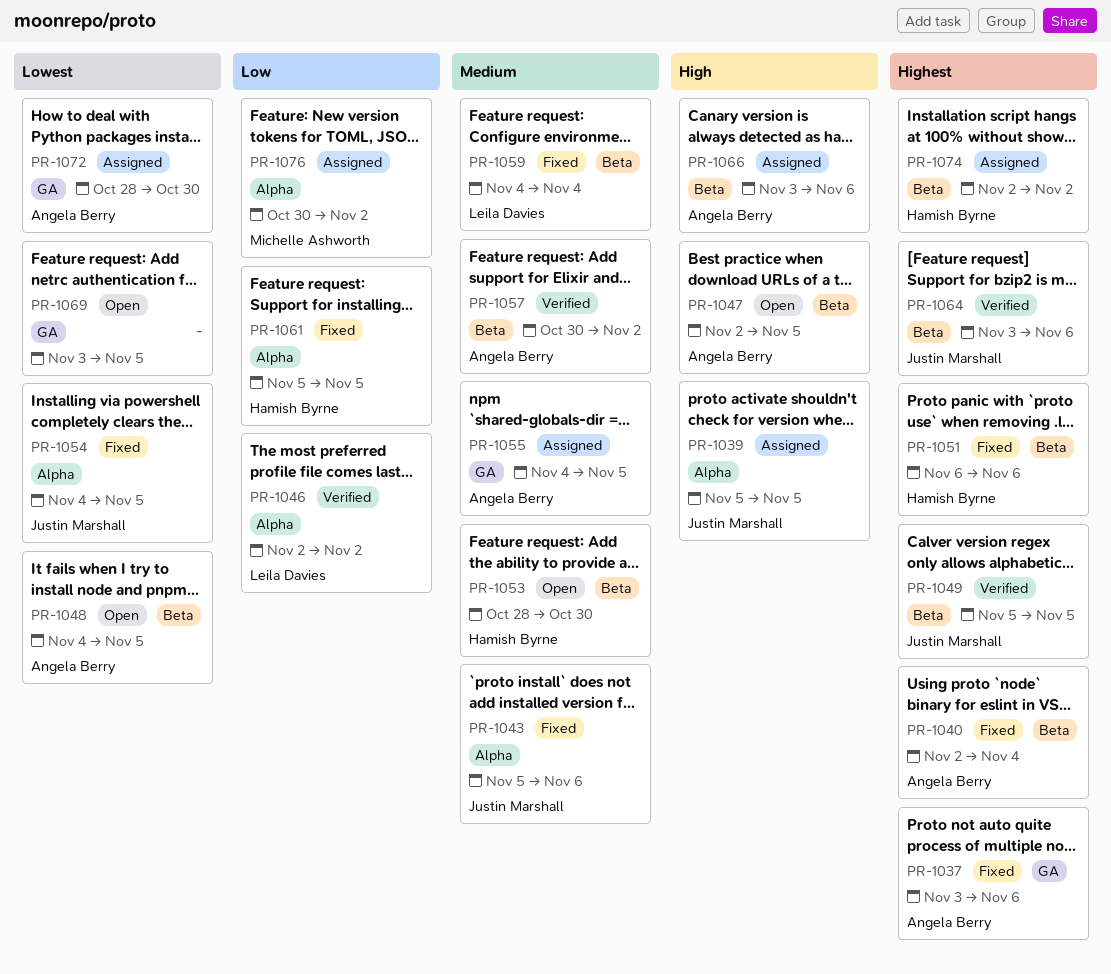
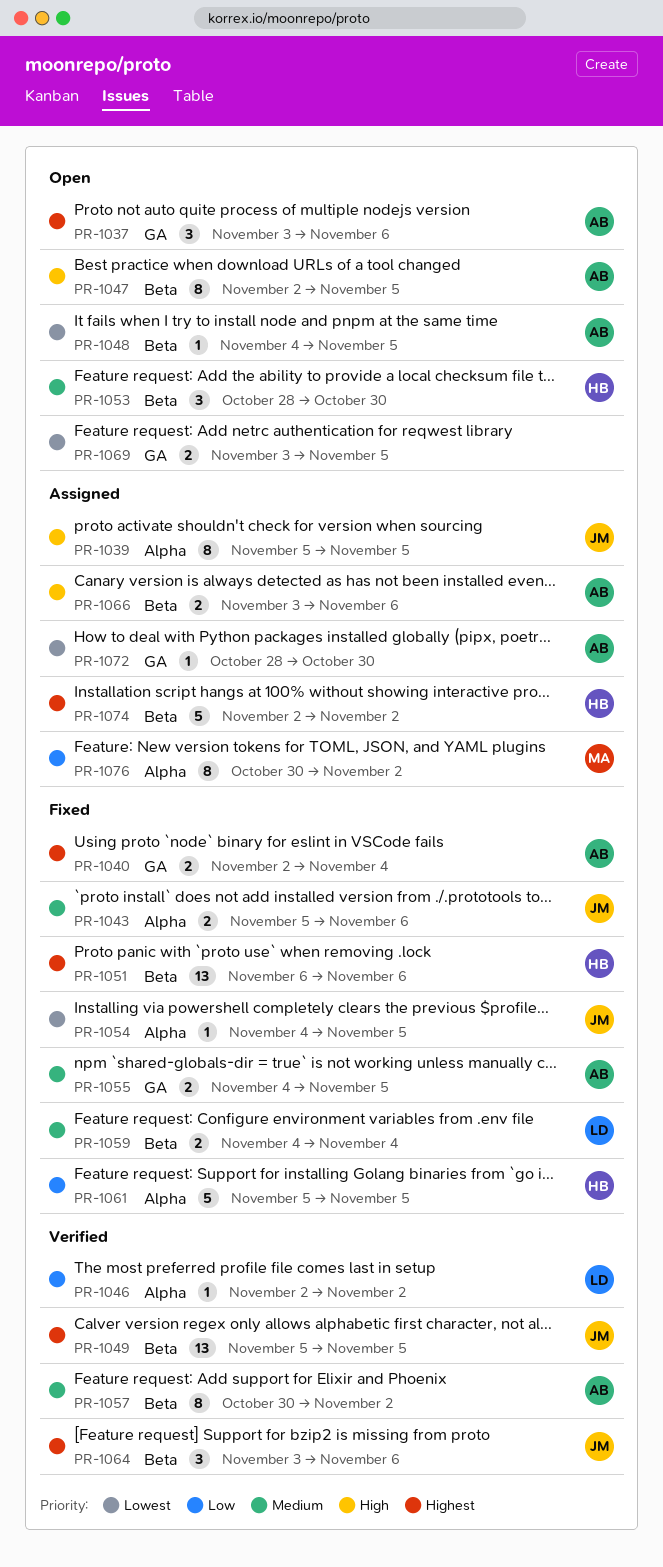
PR-1037, status: Fixed -> Open
PR-1040, label: Beta -> GA
PR-1055, status: Assigned -> Fixed

